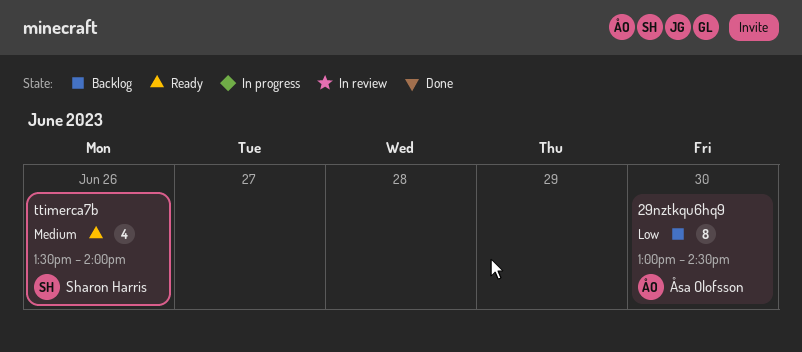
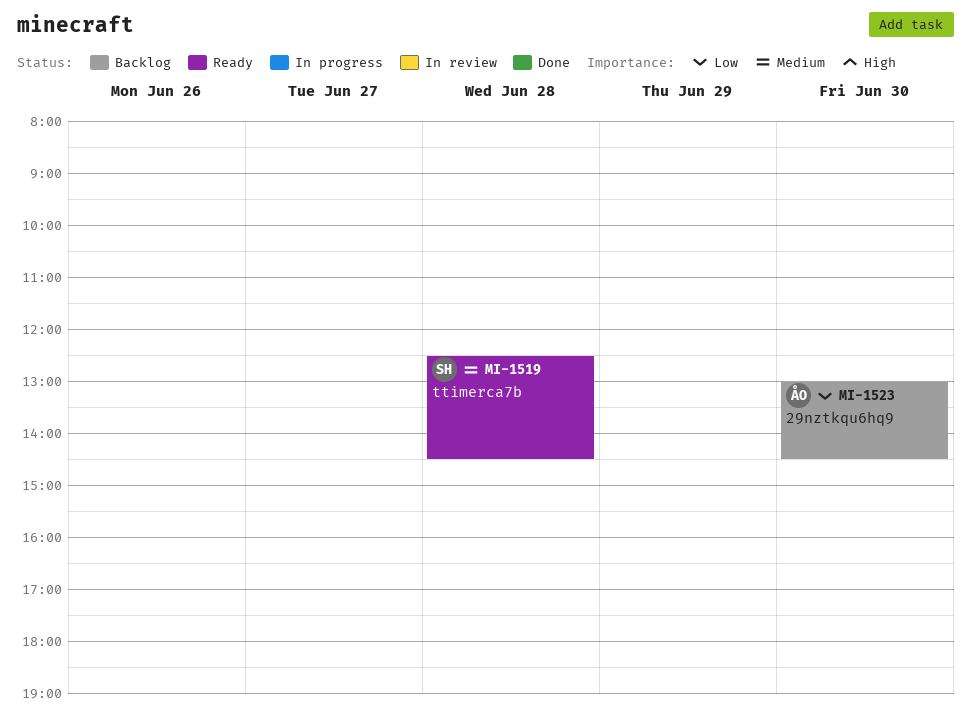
ttimerca7b, day: Jun 26 -> Jun 28
ttimerca7b, begins: 13:30 -> 12:30
ttimerca7b, ends: 14:00 -> 14:30

